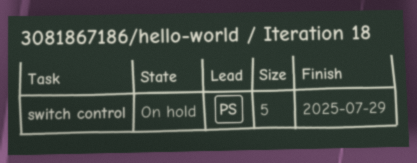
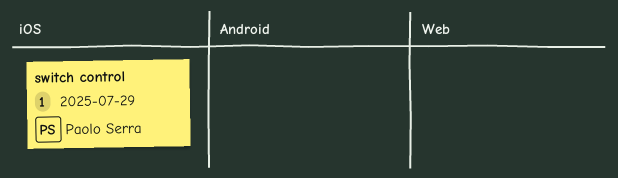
switch control, estimate: 5 -> 1

